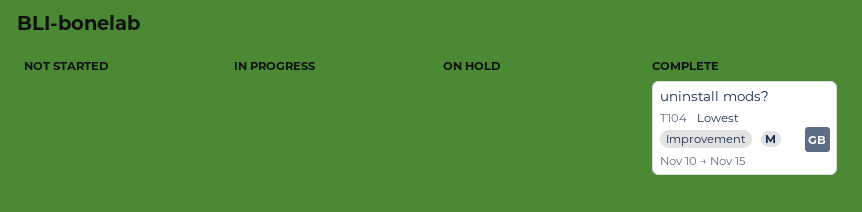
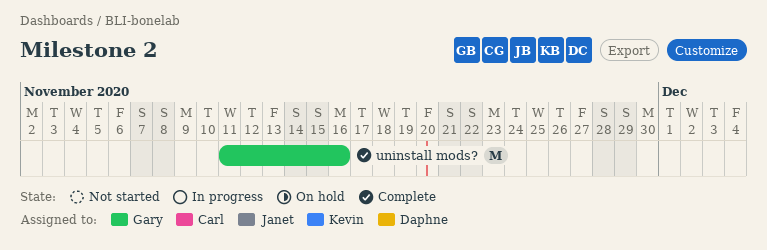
uninstall mods?, start: Nov 10 -> Nov 11
uninstall mods?, due: Nov 15 -> Nov 16

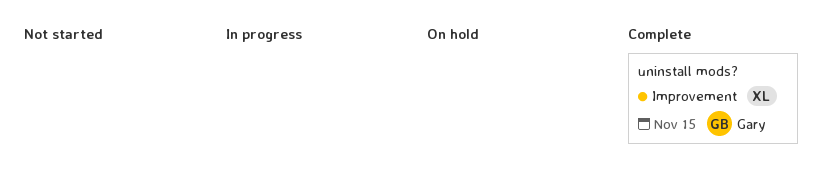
uninstall mods?, estimate: M -> XL
uninstall mods?, due: Nov 16 -> Nov 15

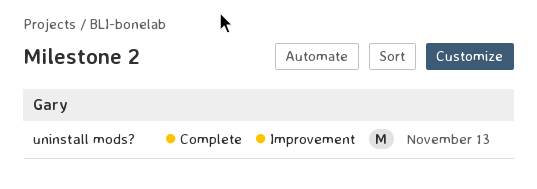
uninstall mods?, estimate: XL -> M
uninstall mods?, due: Nov 15 -> Nov 13

